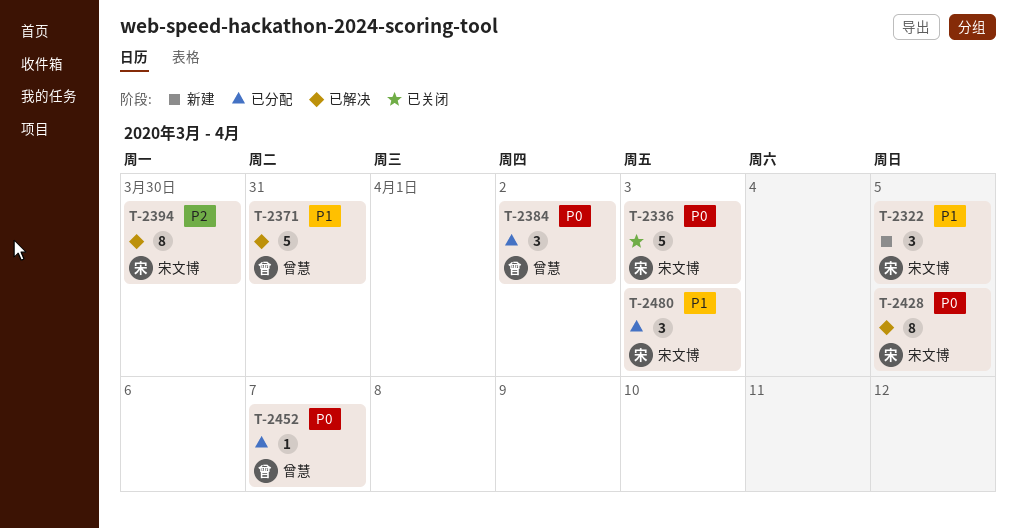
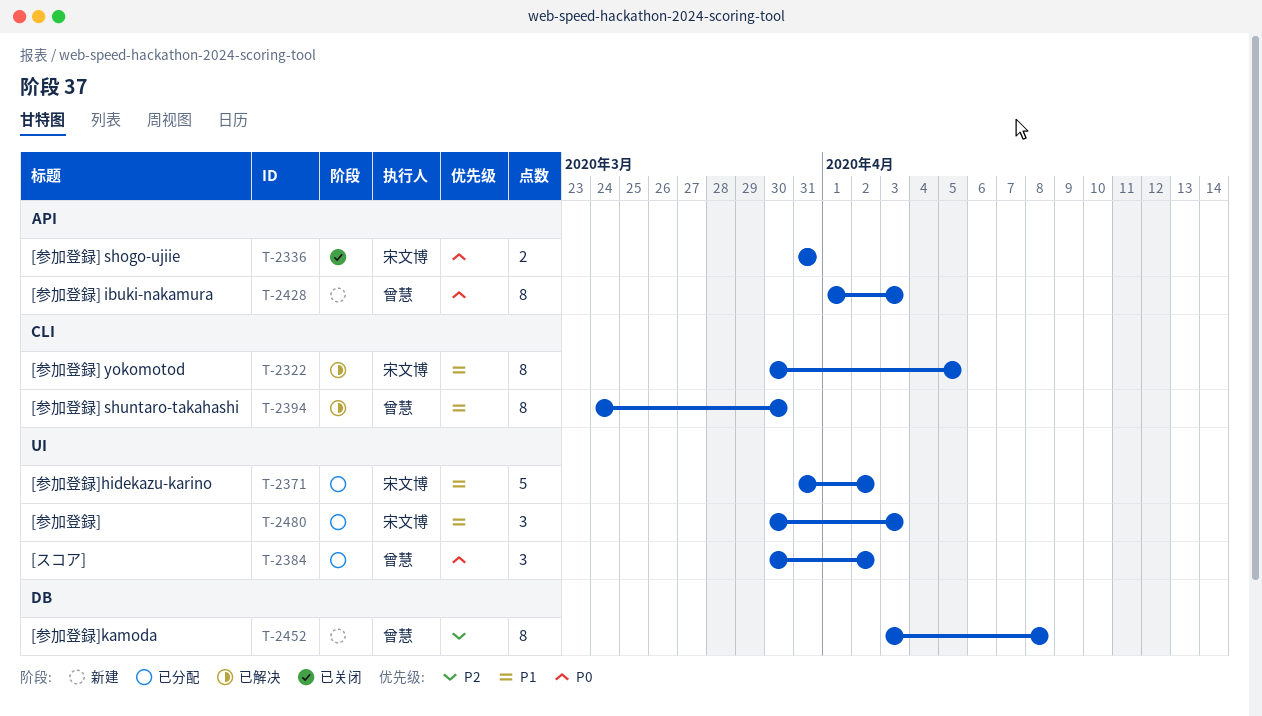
T-2322, status: 新建 -> 已解决
T-2322, estimate: 3 -> 8
T-2336, estimate: 5 -> 2
T-2336, due: Apr 3 -> Mar 31
T-2371, status: 已解决 -> 已分配
T-2371, owner: 曾慧 -> 宋文博
T-2371, due: Mar 31 -> Apr 2
T-2394, owner: 宋文博 -> 曾慧
T-2394, priority: P2 -> P1
T-2428, status: 已解决 -> 新建
T-2428, owner: 宋文博 -> 曾慧
T-2428, due: Apr 5 -> Apr 3
T-2452, status: 已分配 -> 新建
T-2452, priority: P0 -> P2
T-2452, estimate: 1 -> 8
T-2452, due: Apr 7 -> Apr 8

